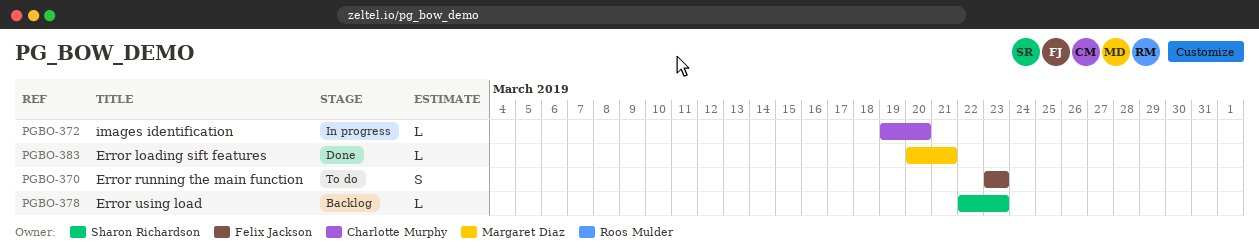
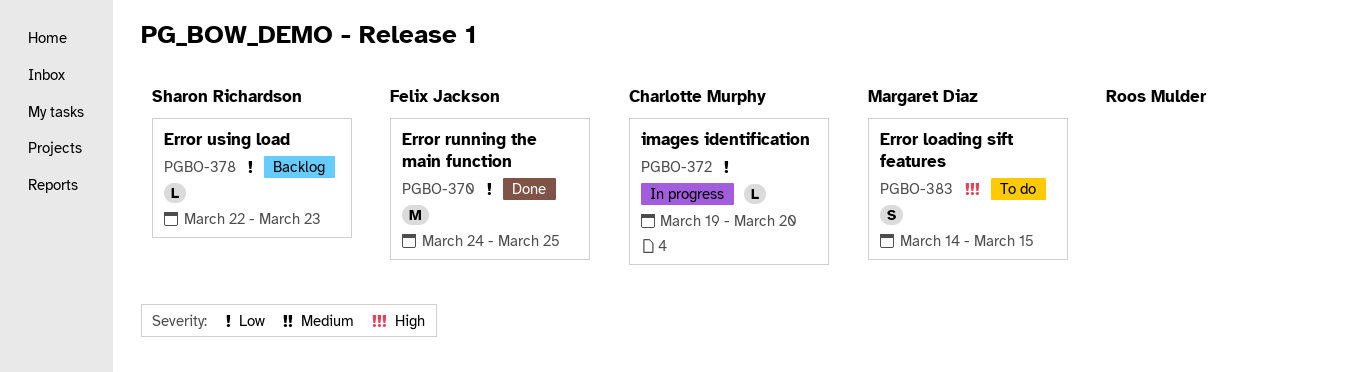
PGBO-370, status: To do -> Done
PGBO-370, estimate: S -> M
PGBO-370, start: Mar 23 -> Mar 24
PGBO-370, due: Mar 23 -> Mar 25
PGBO-383, status: Done -> To do
PGBO-383, estimate: L -> S
PGBO-383, start: Mar 20 -> Mar 14
PGBO-383, due: Mar 21 -> Mar 15

